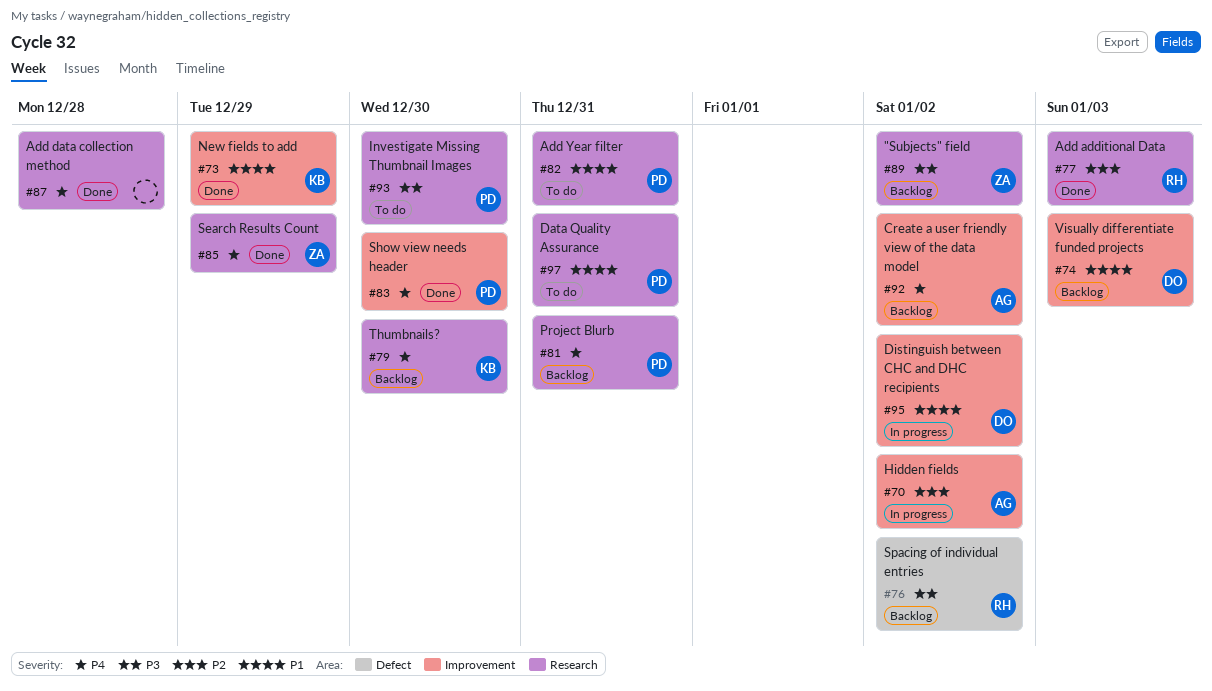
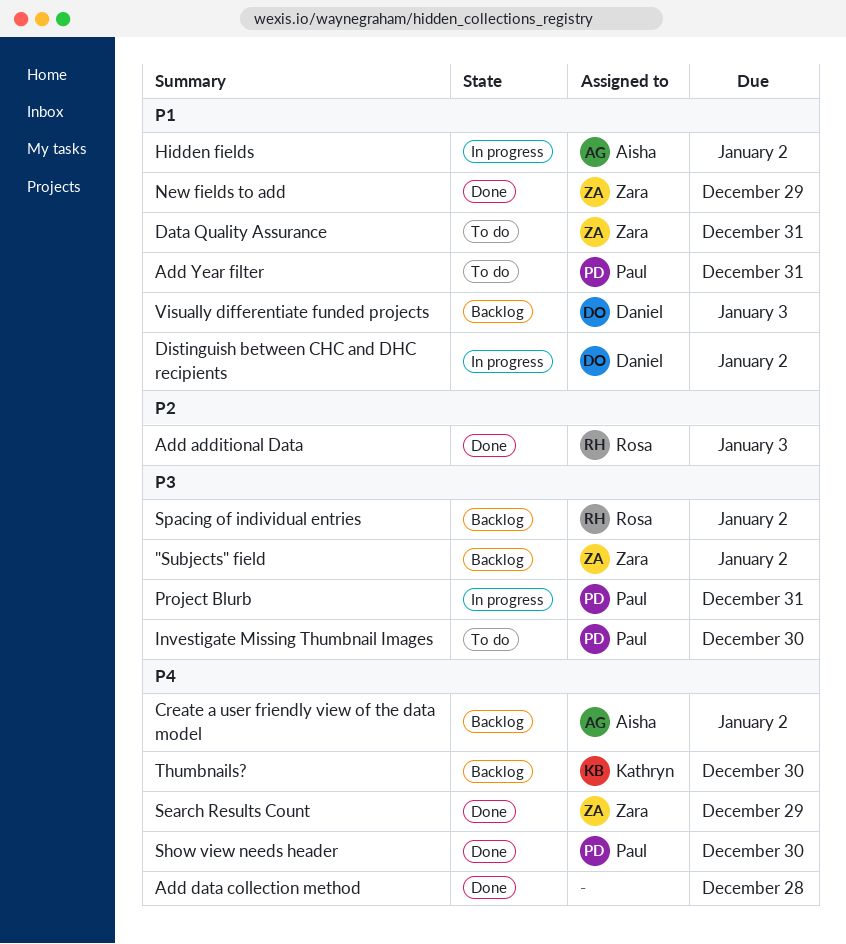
Data Quality Assurance, owner: Paul -> Zara
Hidden fields, priority: P2 -> P1
New fields to add, owner: Kathryn -> Zara
Project Blurb, status: Backlog -> In progress
Project Blurb, priority: P4 -> P3

